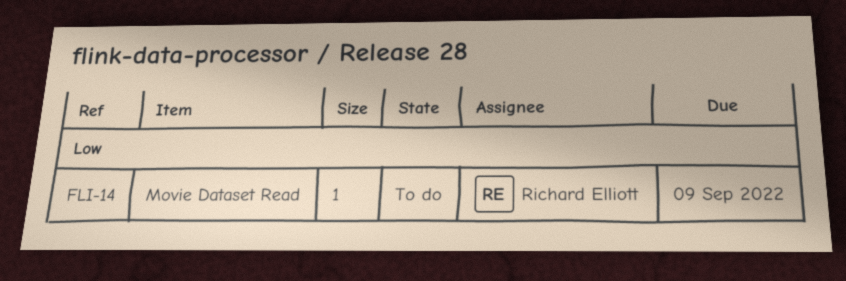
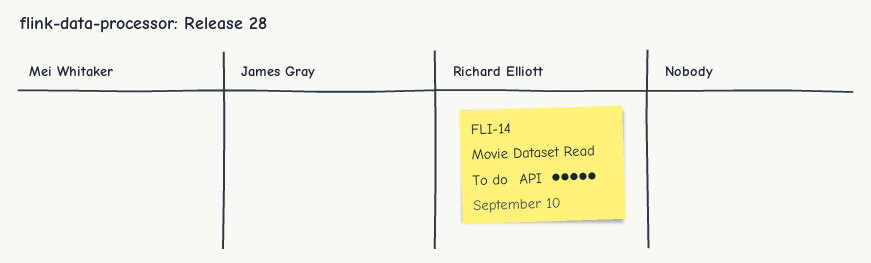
FLI-14, estimate: 1 -> 5
FLI-14, due: Sep 9 -> Sep 10

